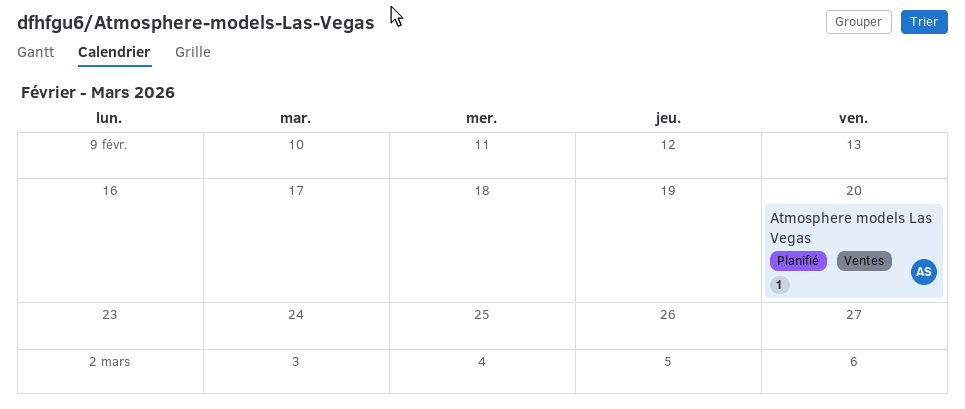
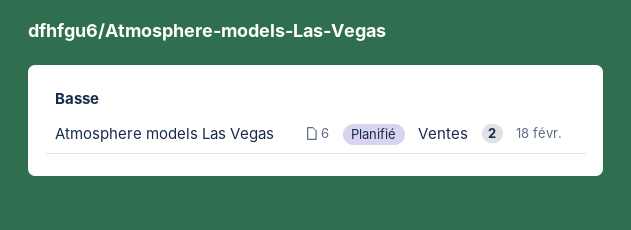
Atmosphere models Las Vegas, estimate: 1 -> 2
Atmosphere models Las Vegas, due: Feb 20 -> Feb 18

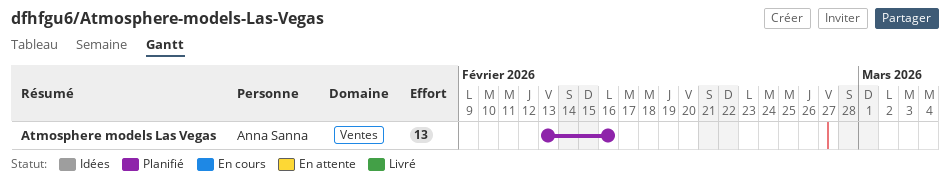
Atmosphere models Las Vegas, estimate: 2 -> 13
Atmosphere models Las Vegas, due: Feb 18 -> Feb 16

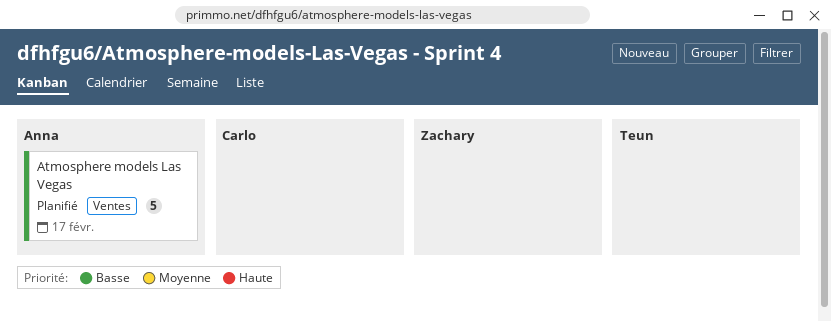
Atmosphere models Las Vegas, estimate: 13 -> 5
Atmosphere models Las Vegas, due: Feb 16 -> Feb 17

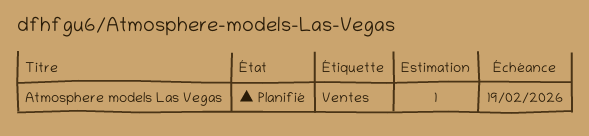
Atmosphere models Las Vegas, estimate: 5 -> 1
Atmosphere models Las Vegas, due: Feb 17 -> Feb 19

